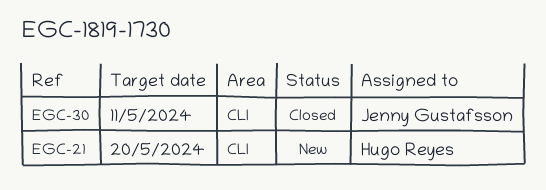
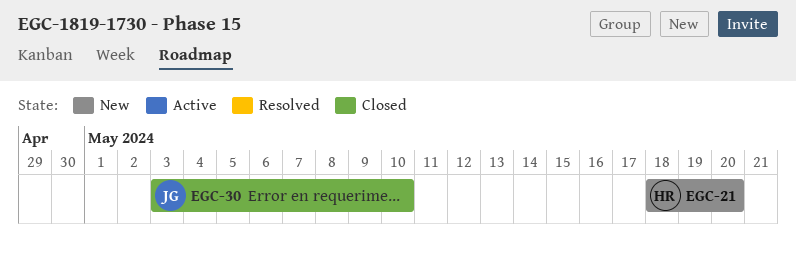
EGC-30, due: May 11 -> May 10

